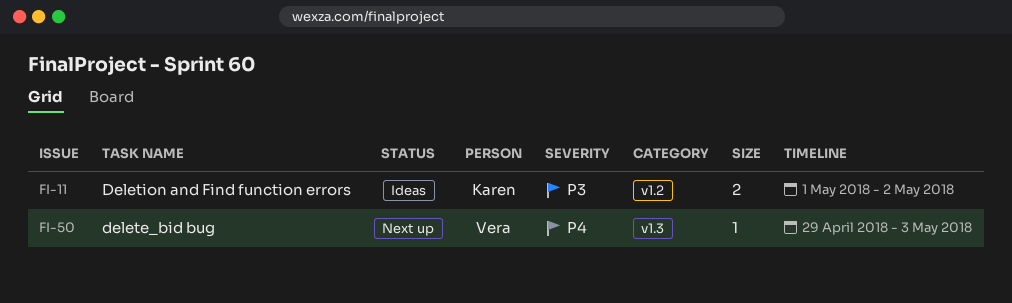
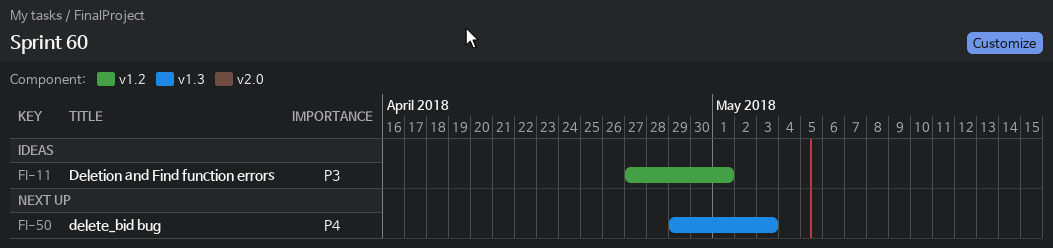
FI-11, start: May 1 -> Apr 27
FI-11, due: May 2 -> May 1

